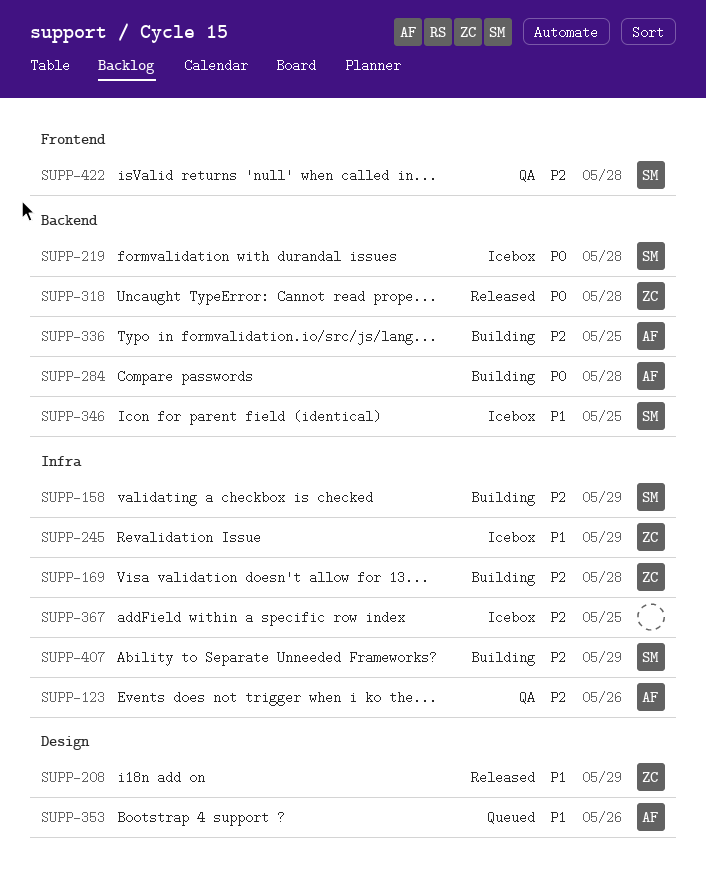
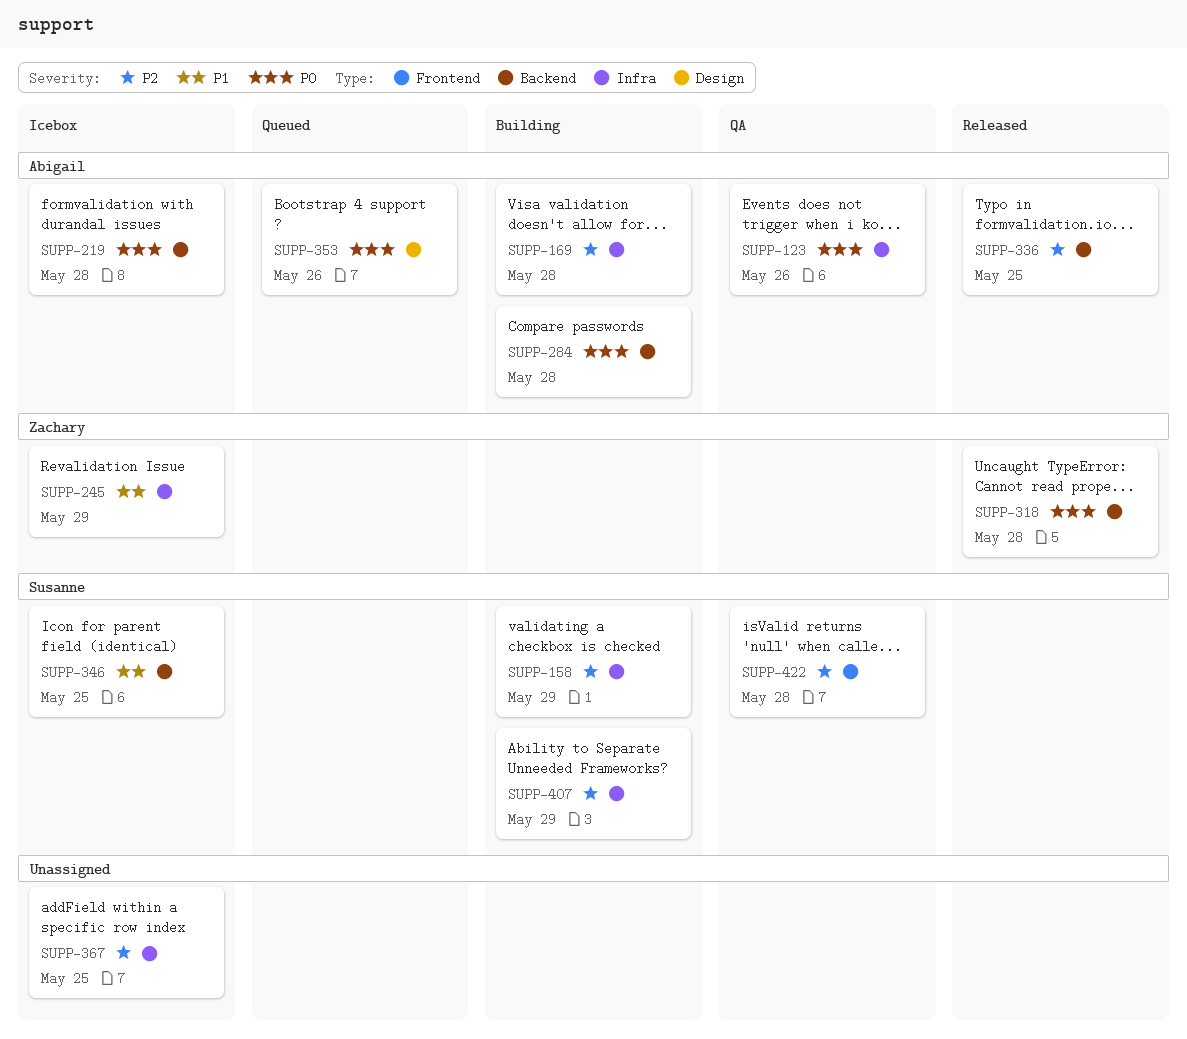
SUPP-123, priority: P2 -> P0
SUPP-169, owner: Zachary -> Abigail
SUPP-208: present -> none
SUPP-219, owner: Susanne -> Abigail
SUPP-336, status: Building -> Released
SUPP-353, priority: P1 -> P0

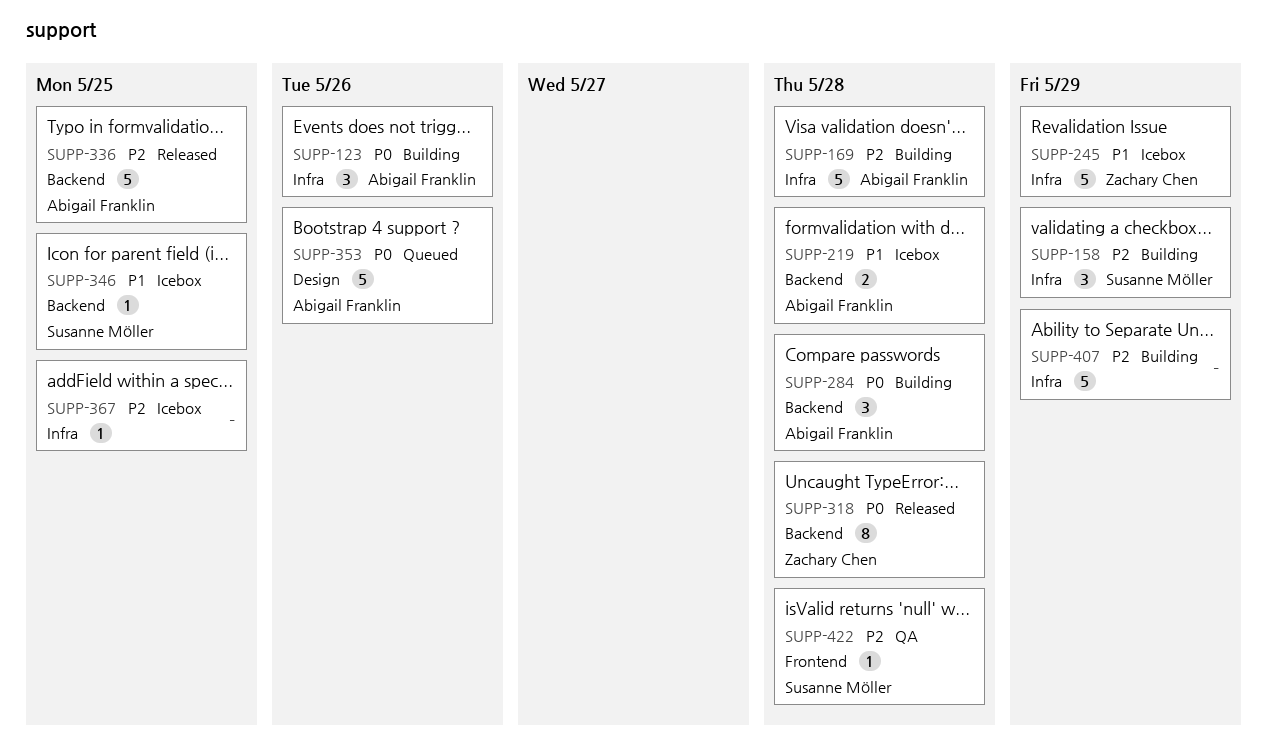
SUPP-123, status: QA -> Building
SUPP-219, priority: P0 -> P1
SUPP-407, owner: Susanne Möller -> none

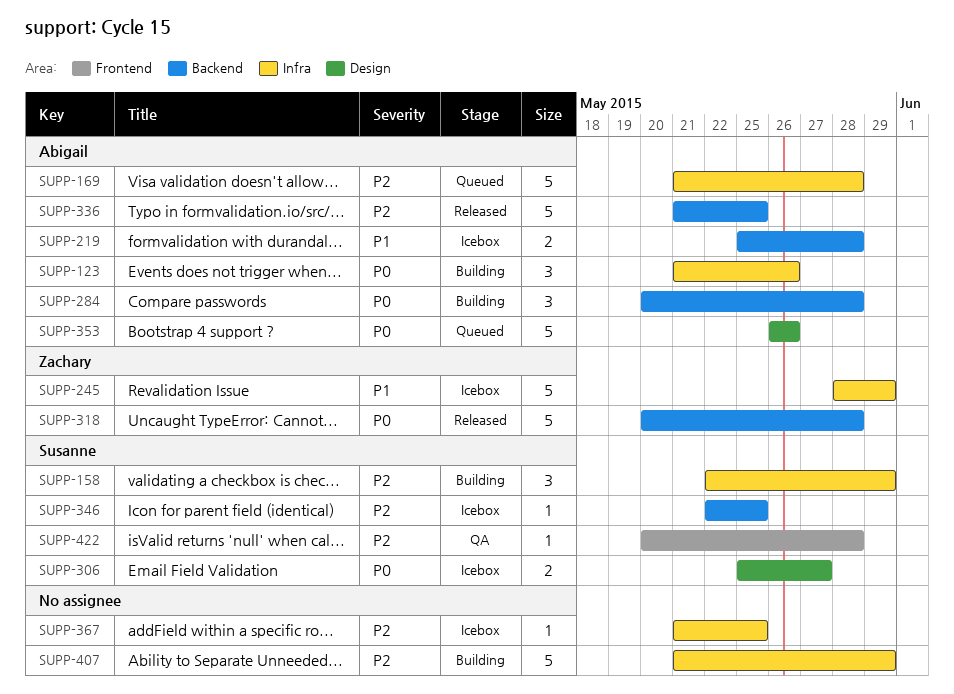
SUPP-169, status: Building -> Queued
SUPP-306: none -> present
SUPP-318, estimate: 8 -> 5
SUPP-346, priority: P1 -> P2

